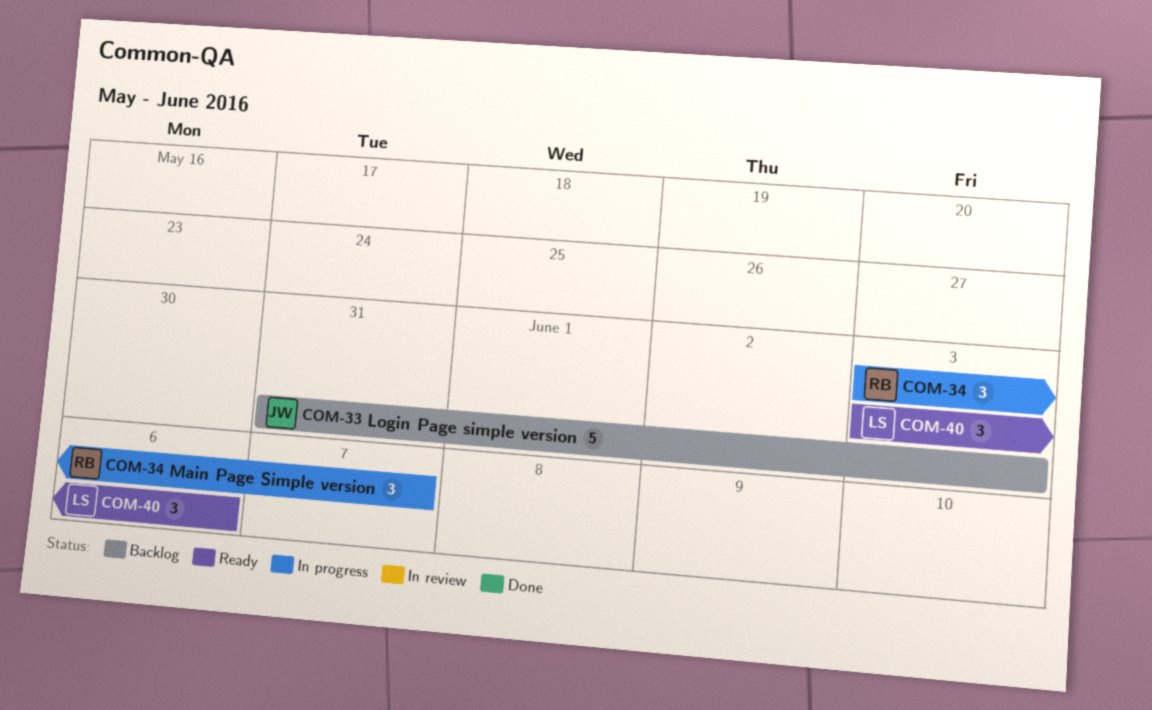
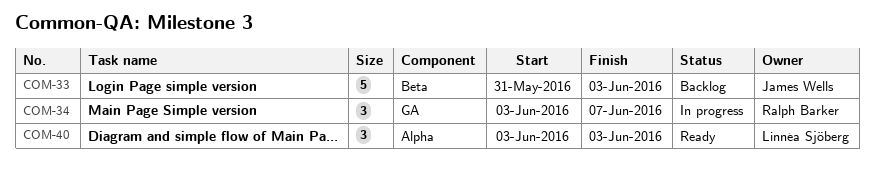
COM-40, due: Jun 6 -> Jun 3

